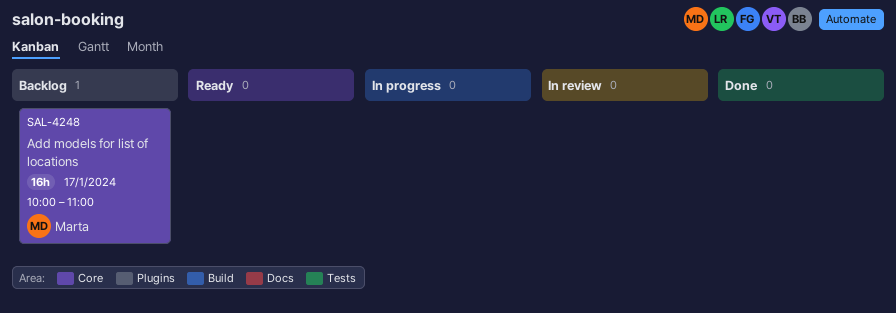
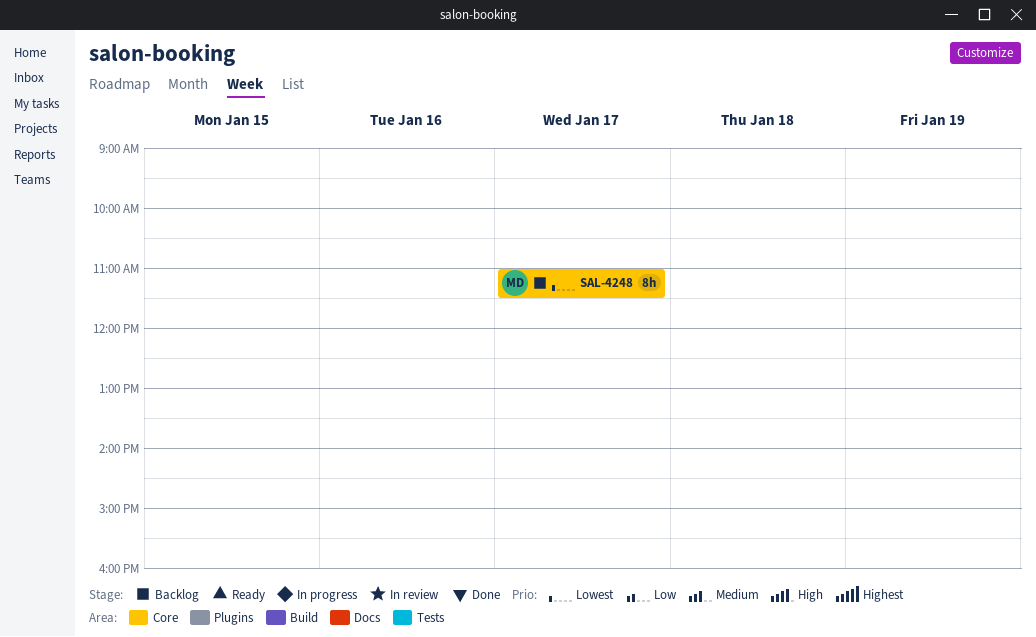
SAL-4248, estimate: 16h -> 8h
SAL-4248, begins: 10:00 -> 11:00
SAL-4248, ends: 11:00 -> 11:30

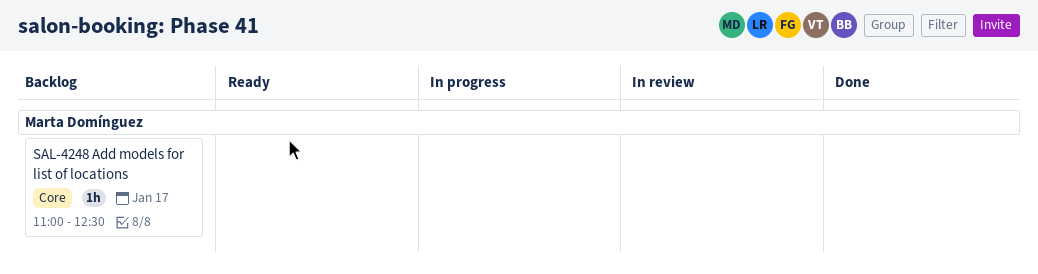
SAL-4248, estimate: 8h -> 1h
SAL-4248, ends: 11:30 -> 12:30

